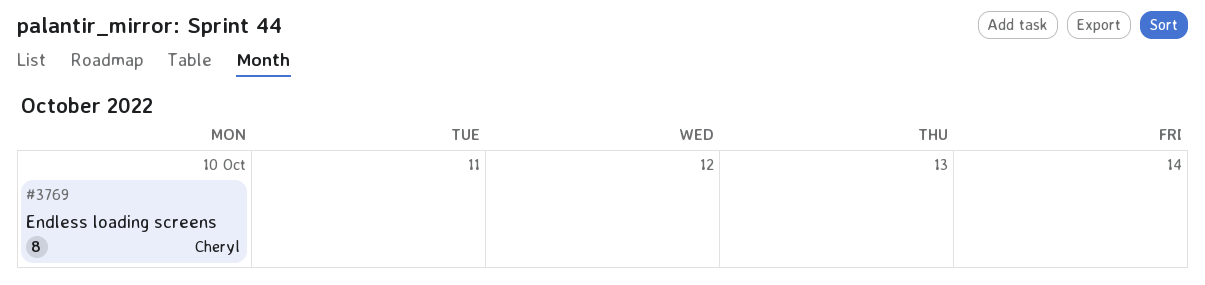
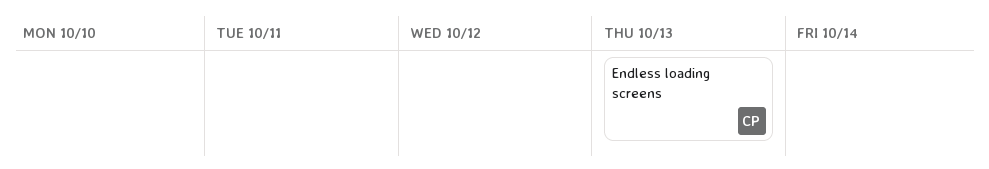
Endless loading screens, due: Oct 10 -> Oct 13

